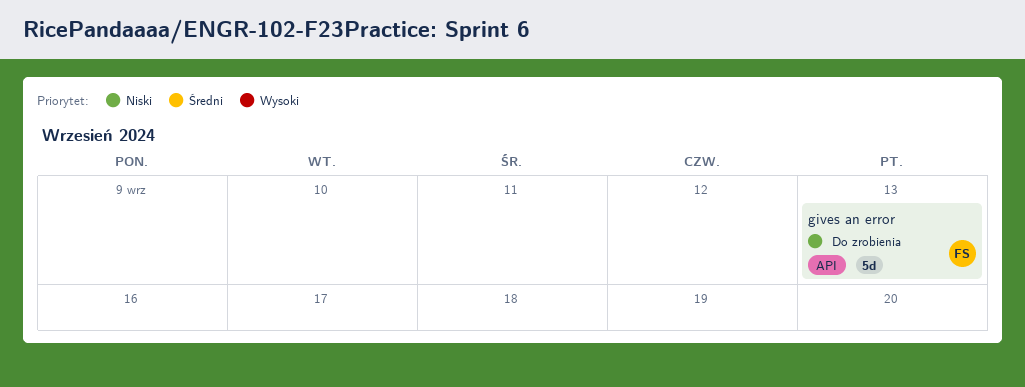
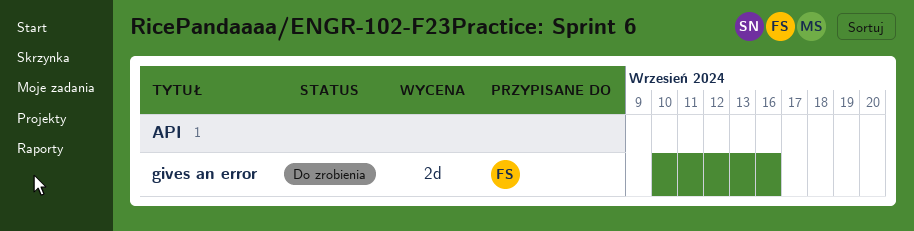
gives an error, estimate: 5d -> 2d
gives an error, due: Sep 13 -> Sep 16

